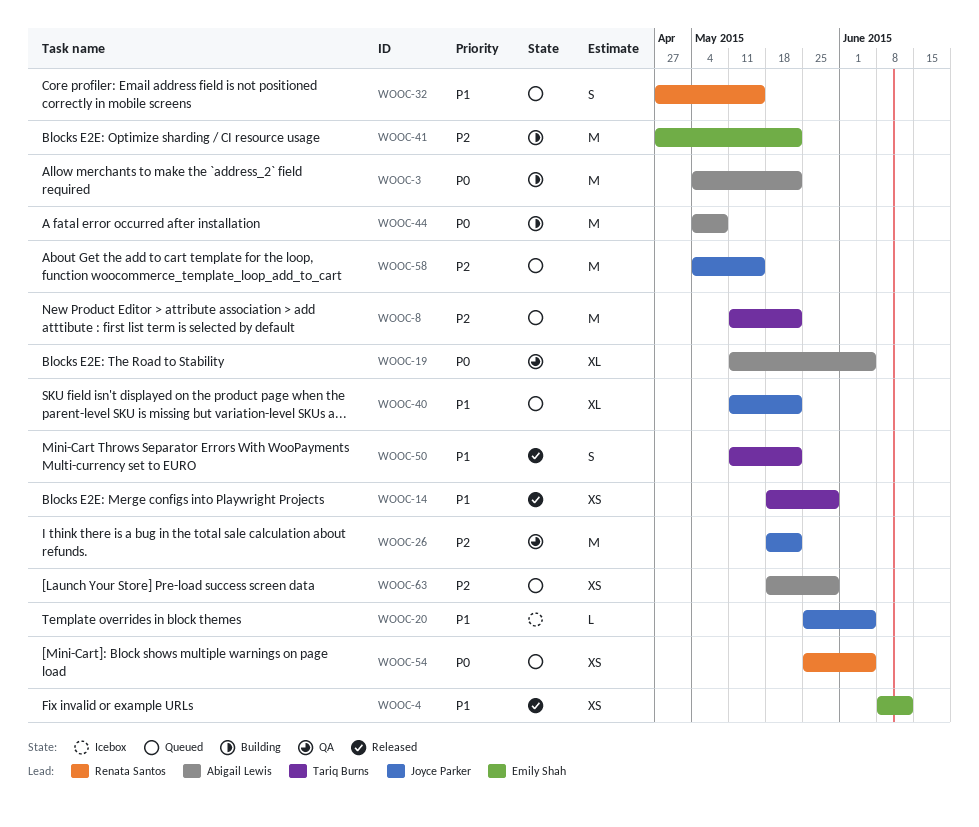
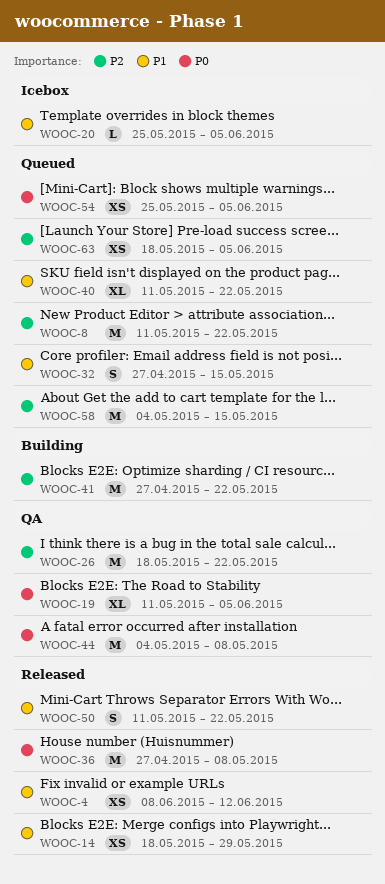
WOOC-3: present -> none
WOOC-36: none -> present
WOOC-44, status: Building -> QA
WOOC-63, due: May 29 -> Jun 5

